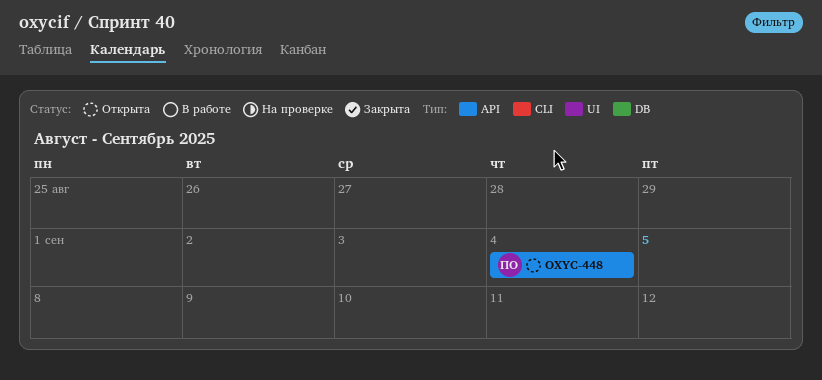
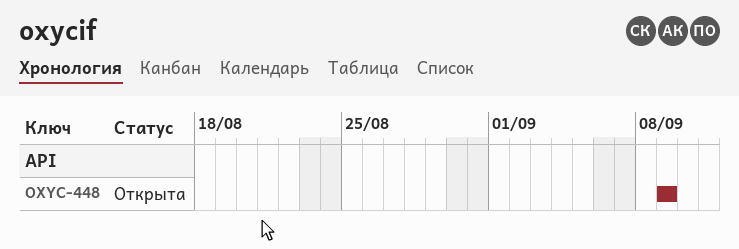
OXYC-448, start: Sep 4 -> Sep 9
OXYC-448, due: Sep 4 -> Sep 9

